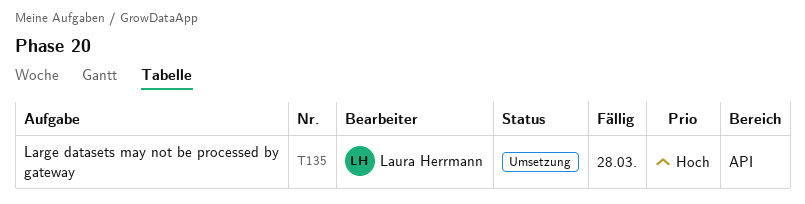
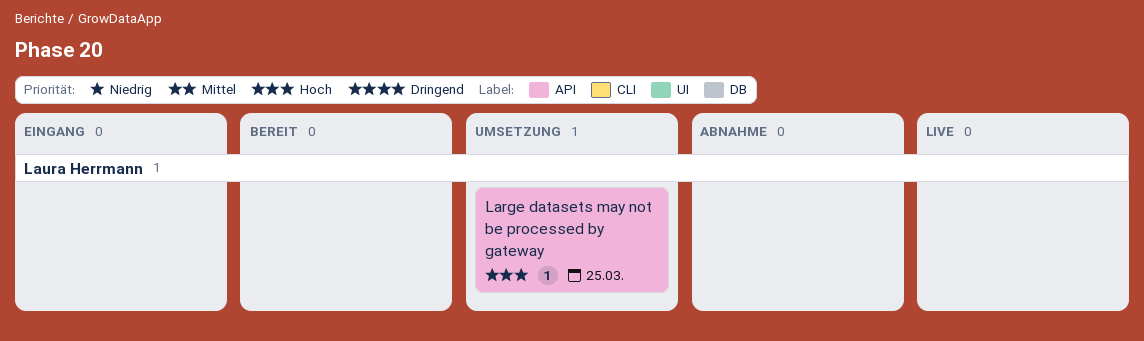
Large datasets may not be processed by gateway, due: Mar 28 -> Mar 25

